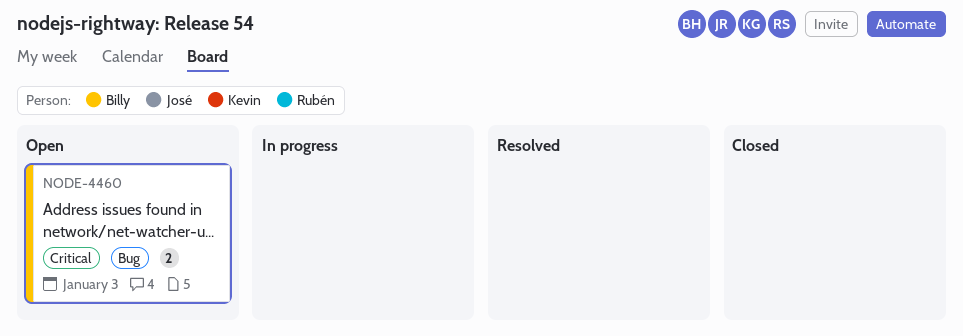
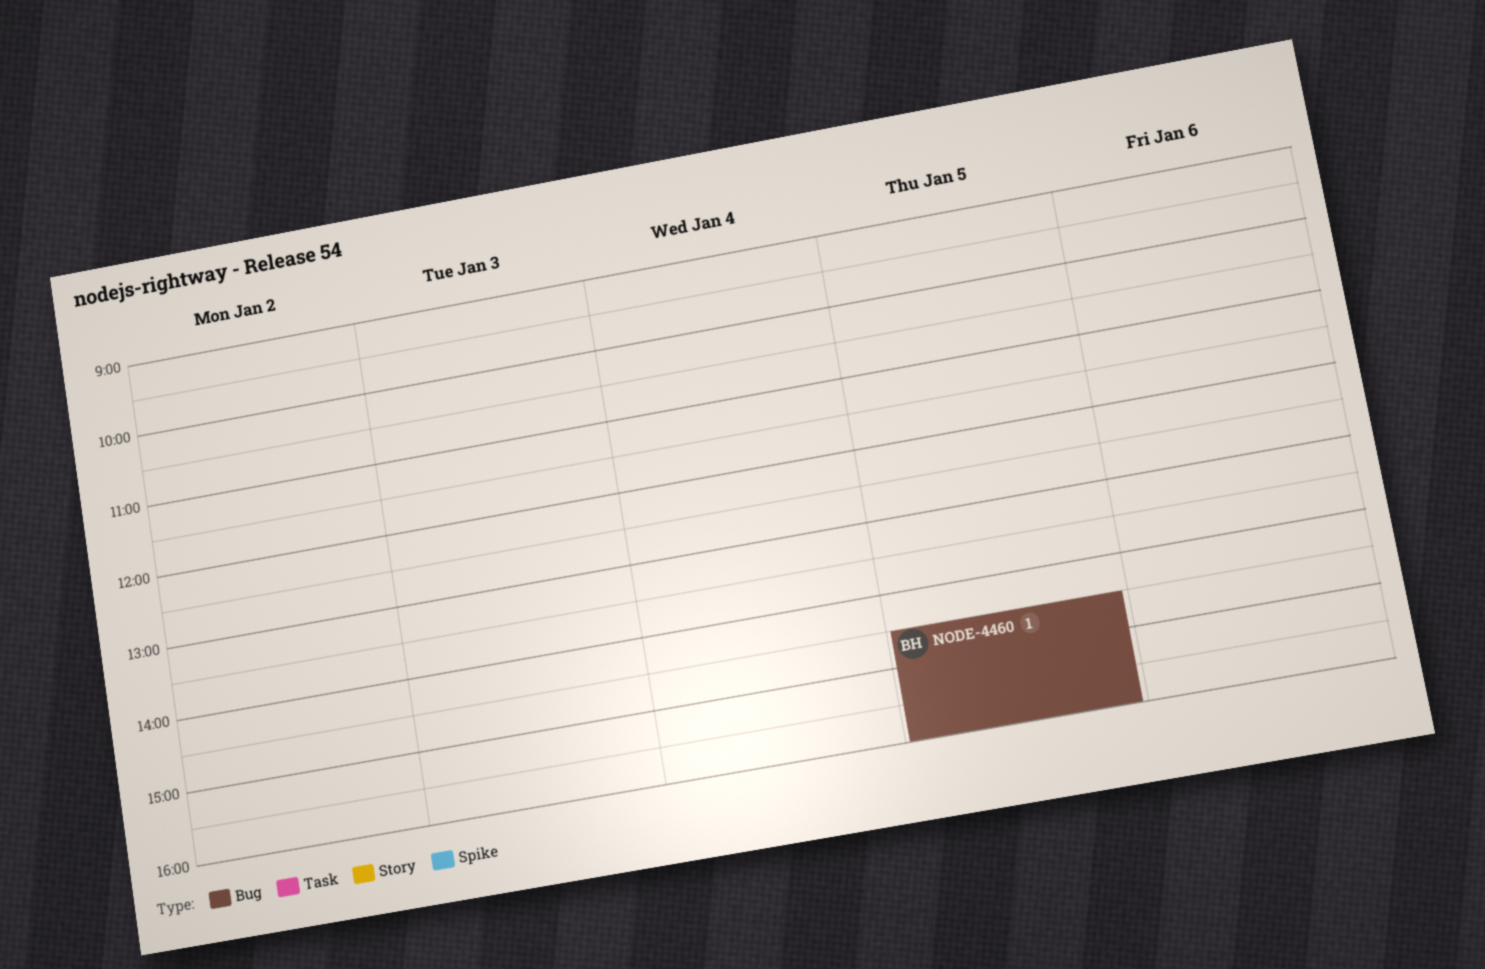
NODE-4460, estimate: 2 -> 1
NODE-4460, day: Jan 3 -> Jan 5

